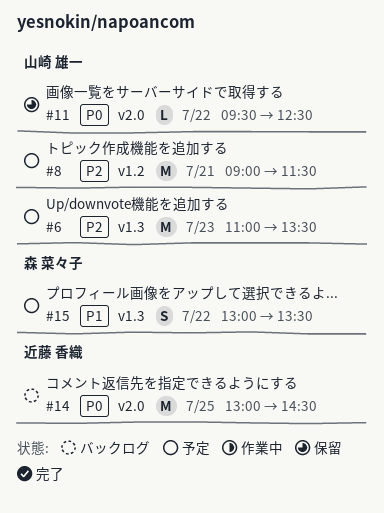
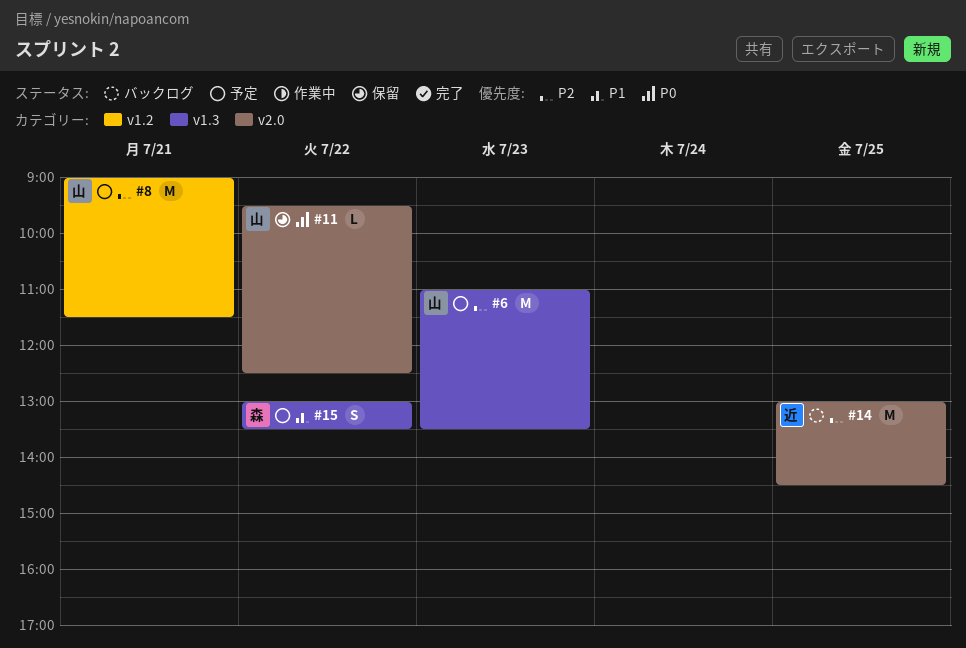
#14, priority: P0 -> P2

